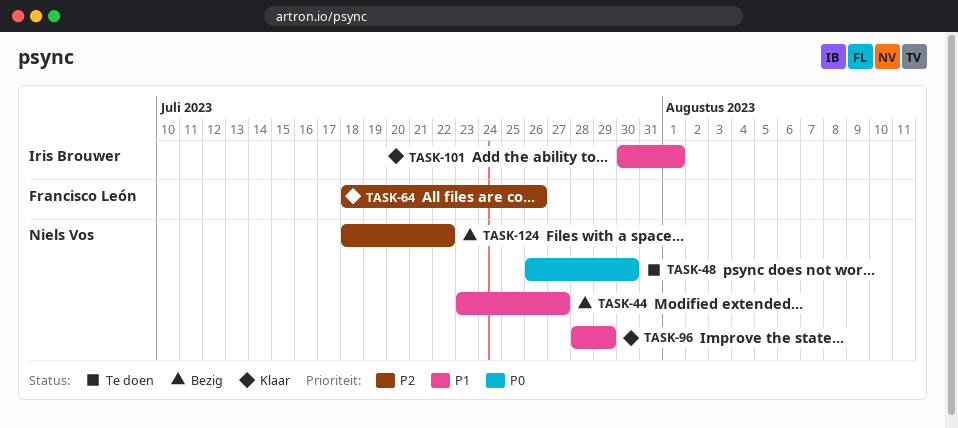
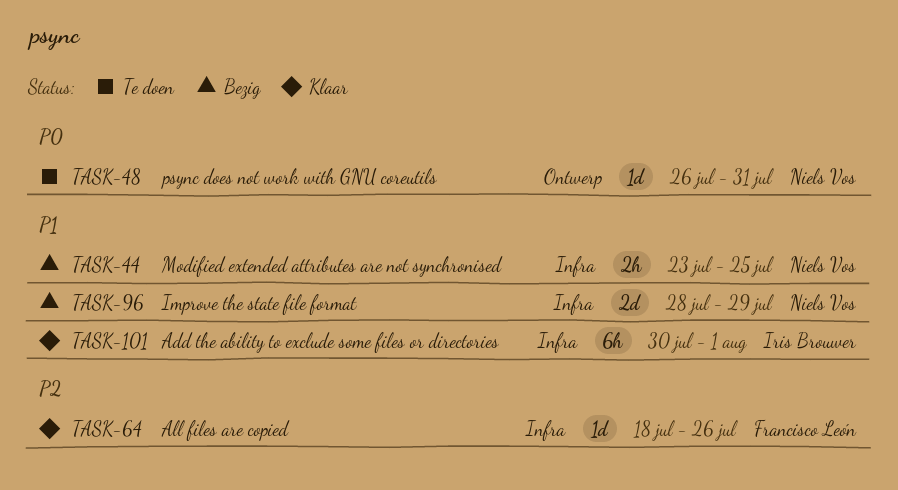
TASK-44, due: Jul 27 -> Jul 25
TASK-48, due: Jul 30 -> Jul 31
TASK-96, status: Klaar -> Bezig
TASK-124: present -> none

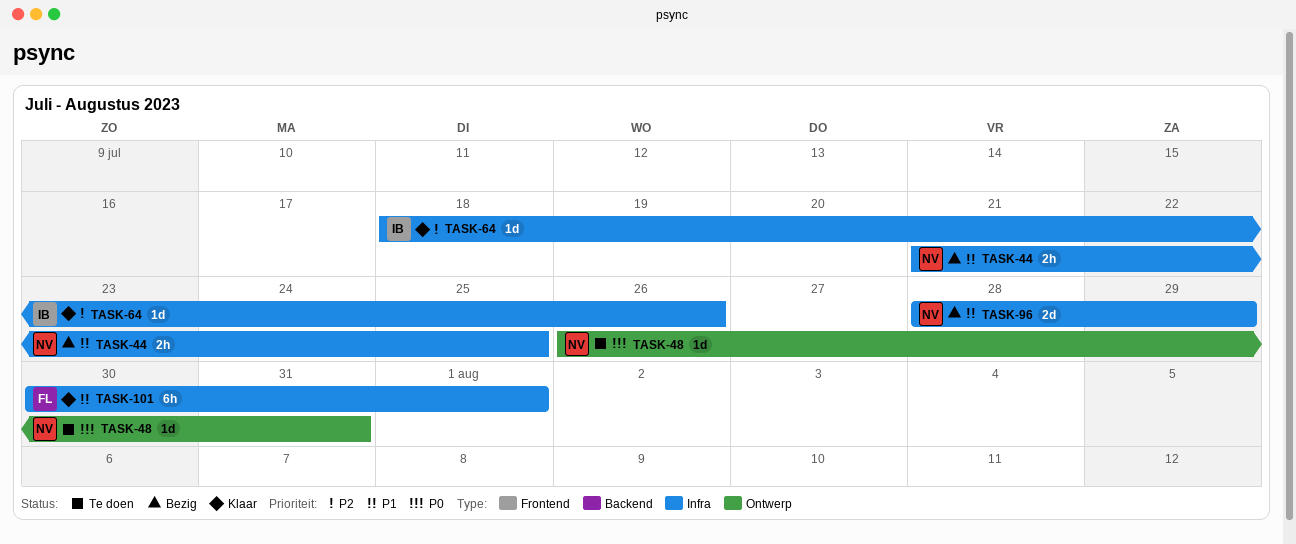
TASK-44, start: Jul 23 -> Jul 21
TASK-64, owner: Francisco León -> Iris Brouwer
TASK-101, owner: Iris Brouwer -> Francisco León

